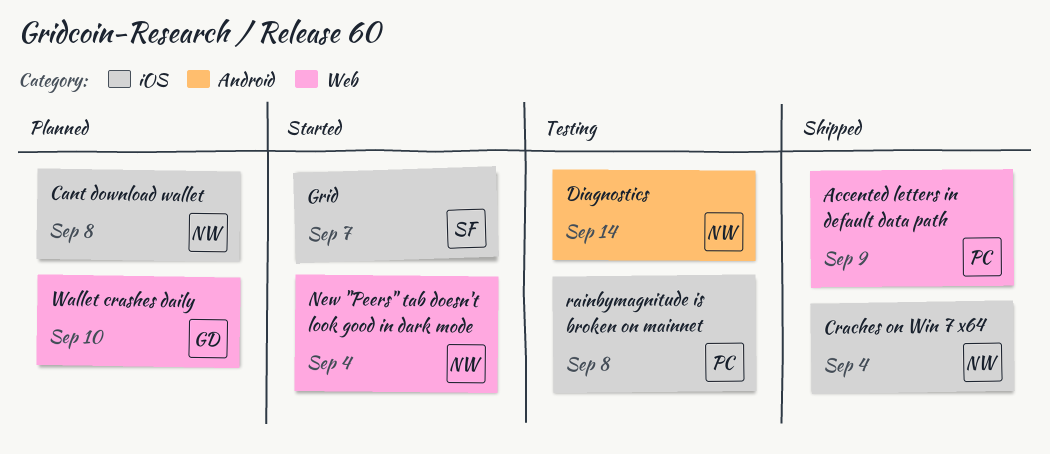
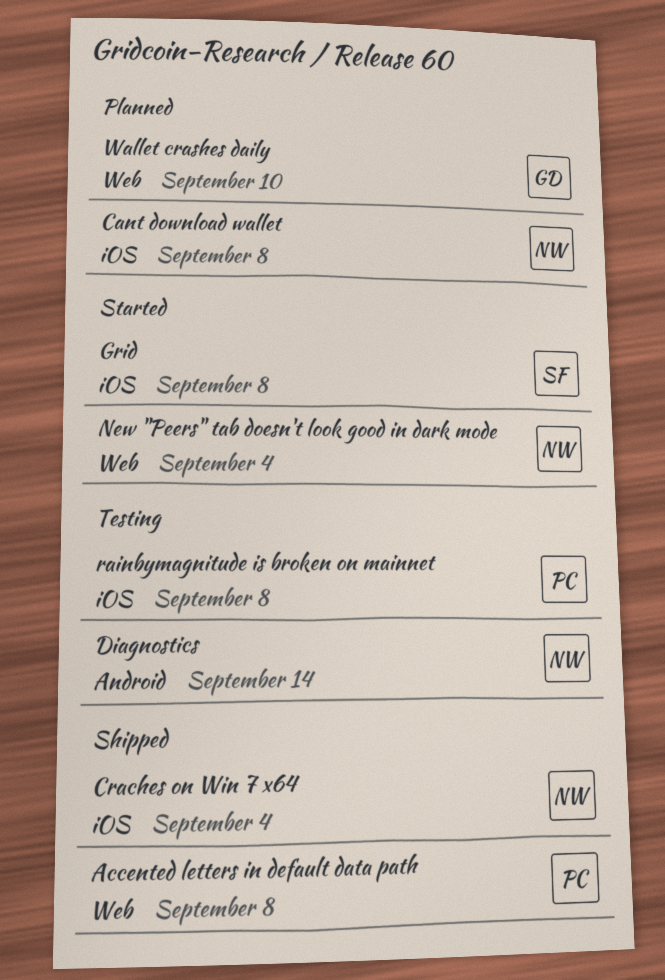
Accented letters in default data path, due: Sep 9 -> Sep 8
Grid, due: Sep 7 -> Sep 8

